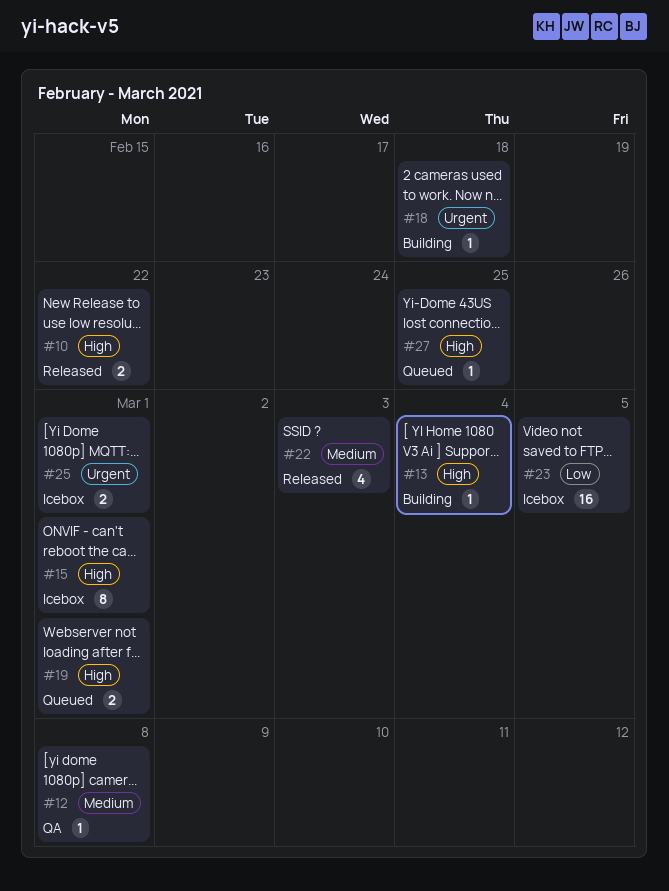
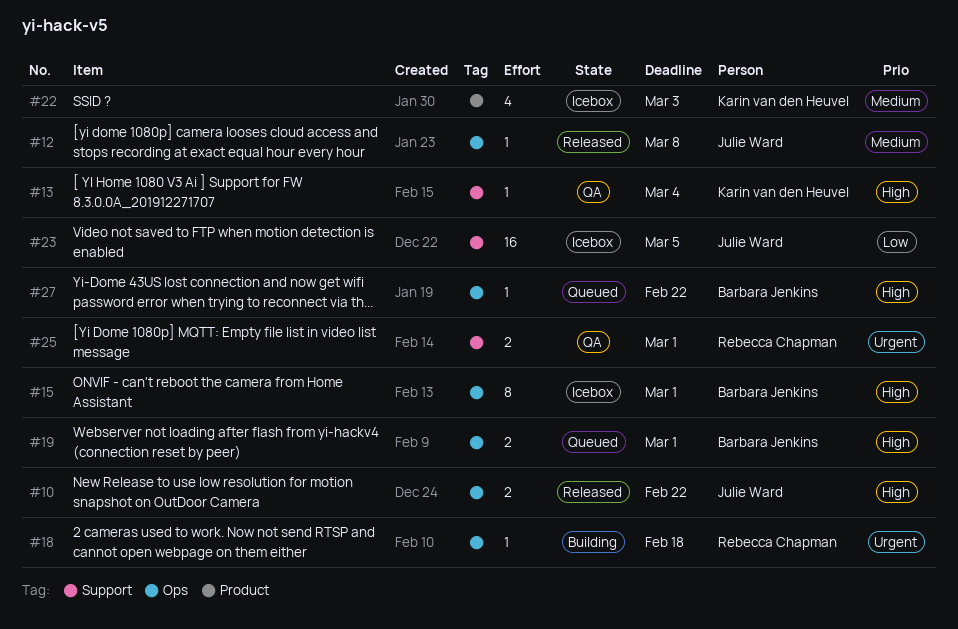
#12, status: QA -> Released
#13, status: Building -> QA
#22, status: Released -> Icebox
#25, status: Icebox -> QA
#27, due: Feb 25 -> Feb 22

